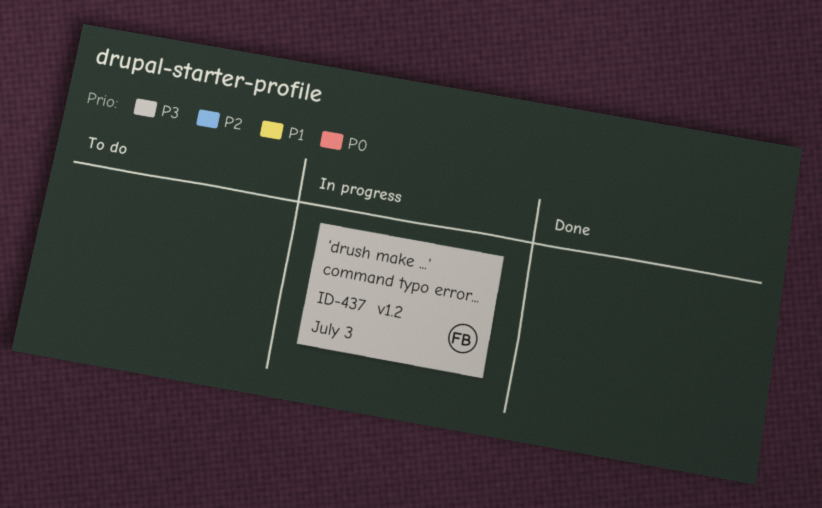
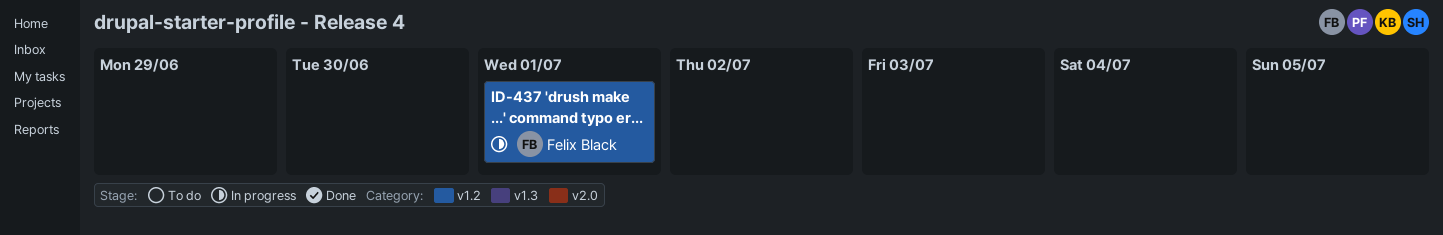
ID-437, due: Jul 3 -> Jul 1

